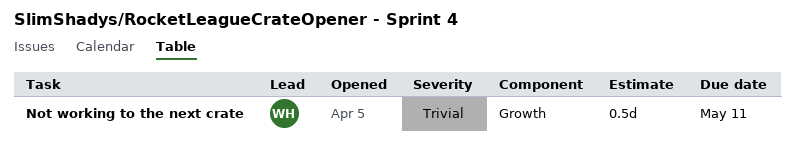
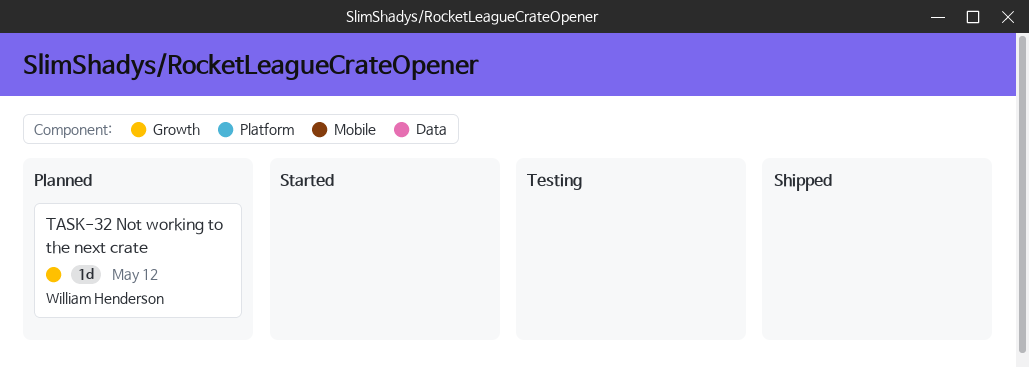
Not working to the next crate, estimate: 0.5d -> 1d
Not working to the next crate, due: May 11 -> May 12

